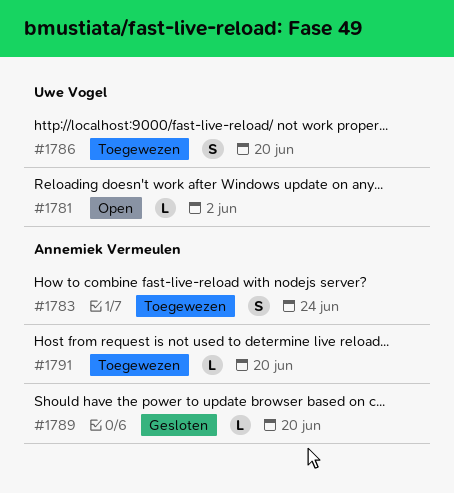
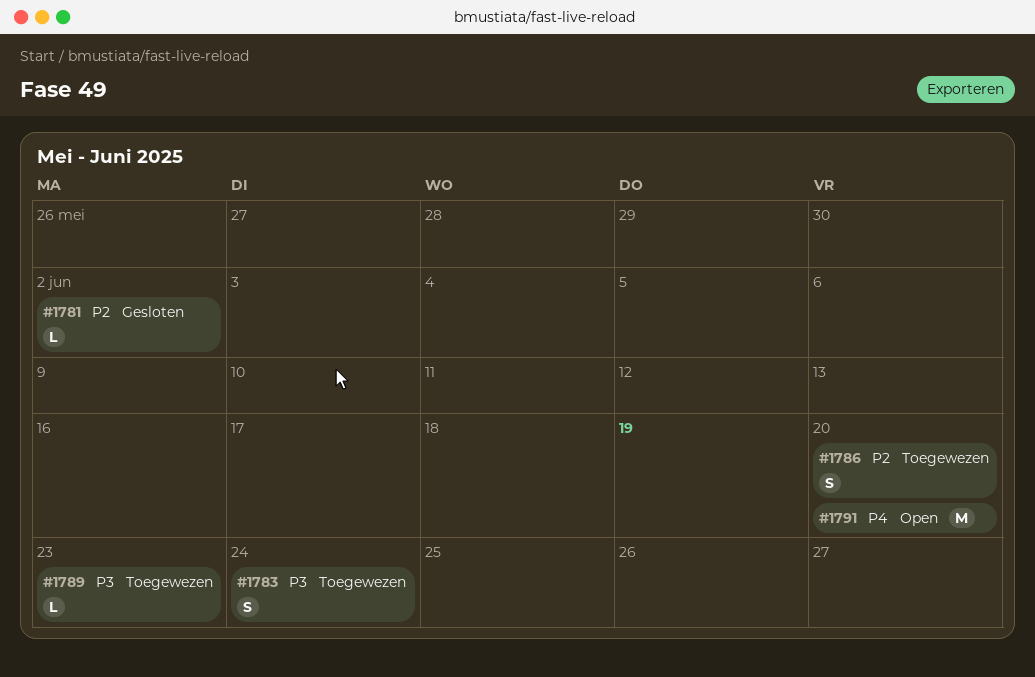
#1781, status: Open -> Gesloten
#1789, status: Gesloten -> Toegewezen
#1789, due: Jun 20 -> Jun 23
#1791, status: Toegewezen -> Open
#1791, estimate: L -> M

